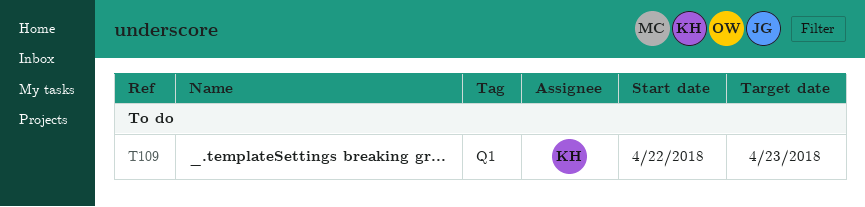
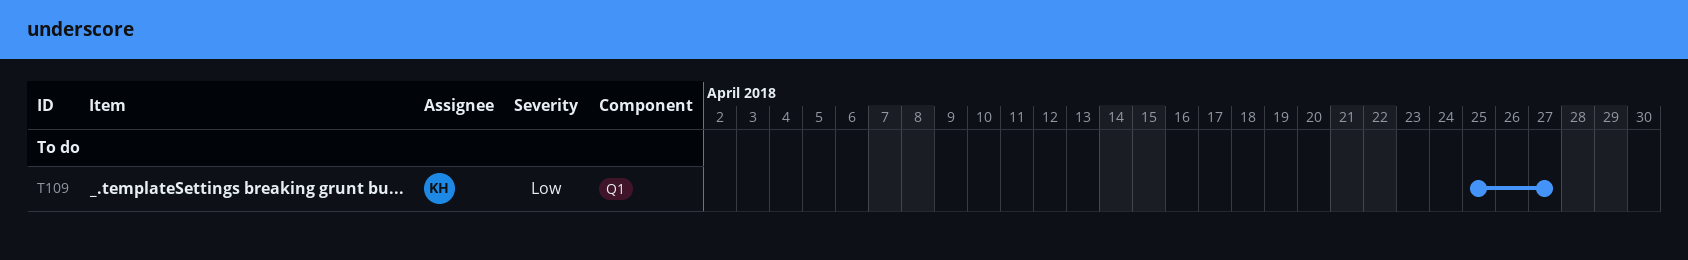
T109, start: Apr 22 -> Apr 25
T109, due: Apr 23 -> Apr 27

